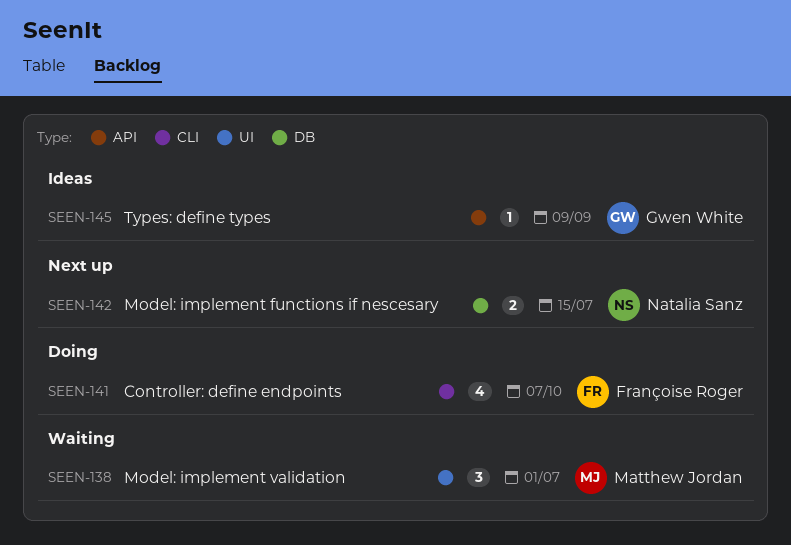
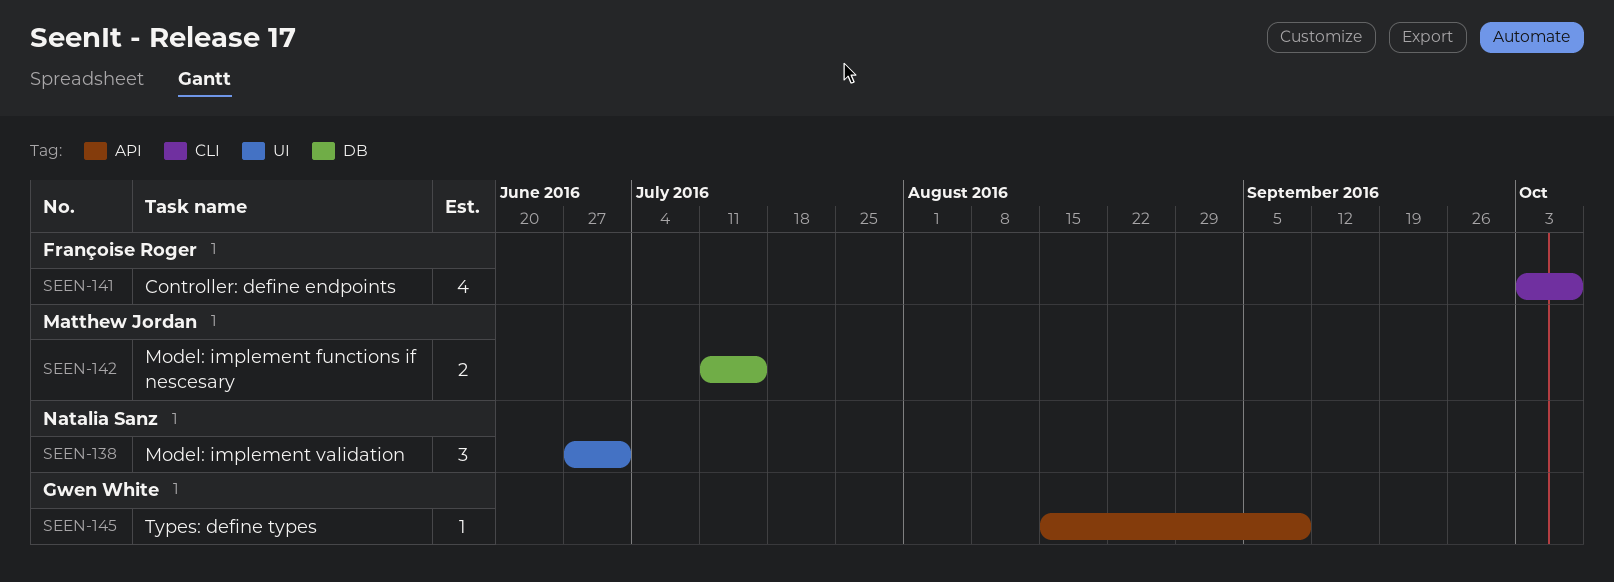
SEEN-138, owner: Matthew Jordan -> Natalia Sanz
SEEN-142, owner: Natalia Sanz -> Matthew Jordan

